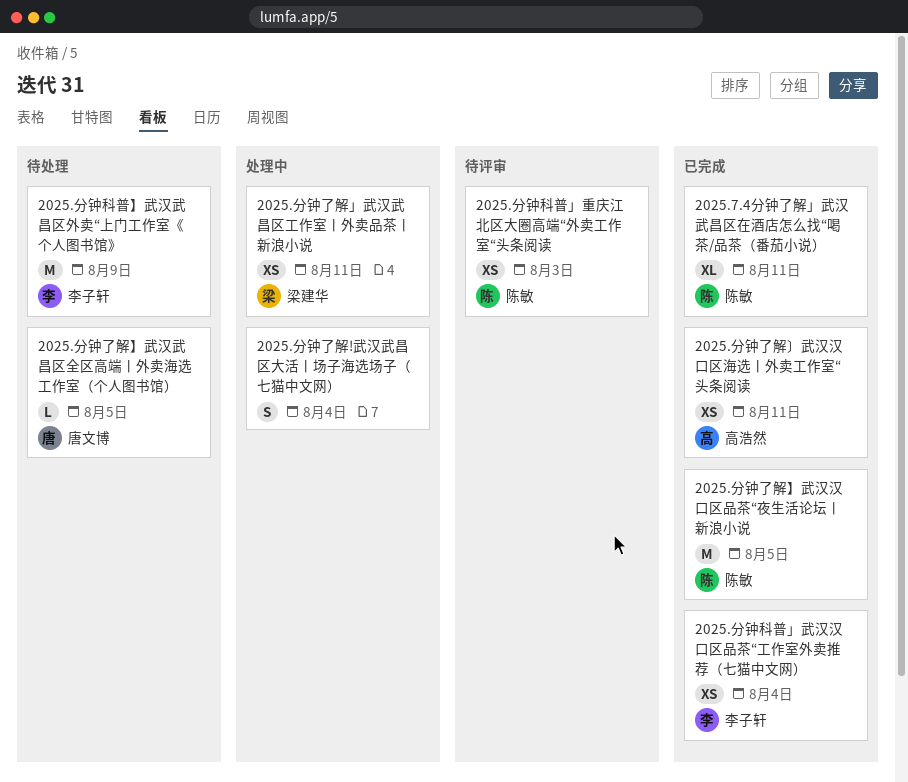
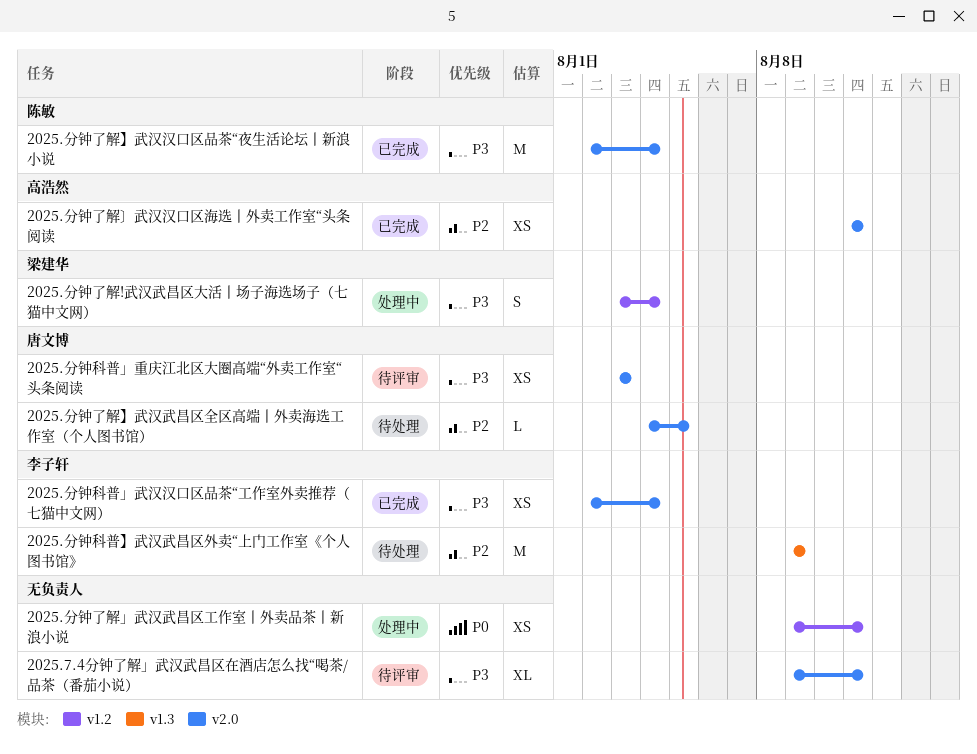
2025.7.4分钟了解」武汉武昌区在酒店怎么找“喝茶/品茶（番茄小说）, status: 已完成 -> 待评审
2025.7.4分钟了解」武汉武昌区在酒店怎么找“喝茶/品茶（番茄小说）, owner: 陈敏 -> none
2025.分钟了解!武汉武昌区大活丨场子海选场子（七猫中文网）, owner: none -> 梁建华
2025.分钟了解」武汉武昌区工作室丨外卖品茶丨新浪小说, owner: 梁建华 -> none
2025.分钟了解】武汉汉口区品茶“夜生活论坛丨新浪小说, due: Aug 5 -> Aug 4
2025.分钟科普」重庆江北区大圈高端“外卖工作室“头条阅读, owner: 陈敏 -> 唐文博

